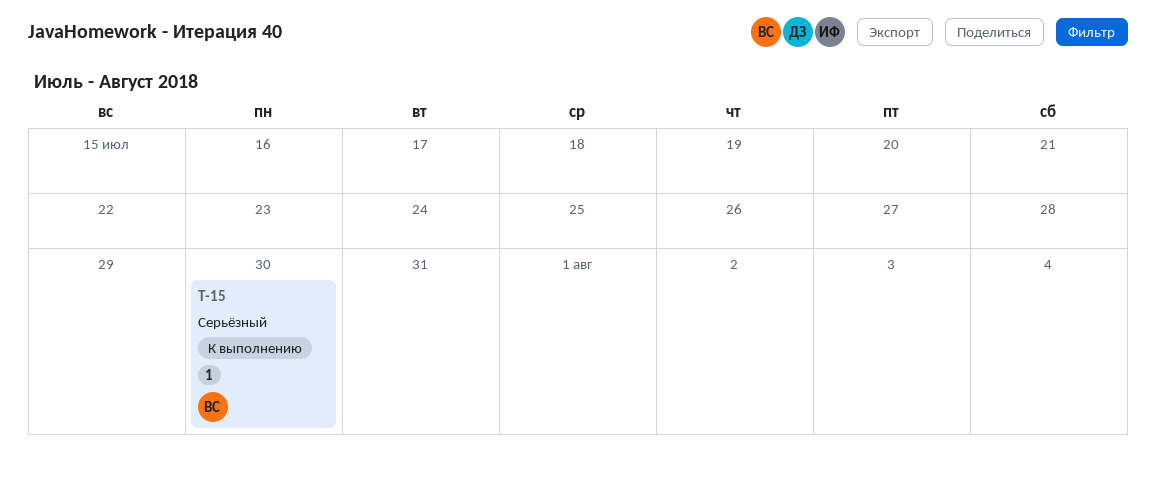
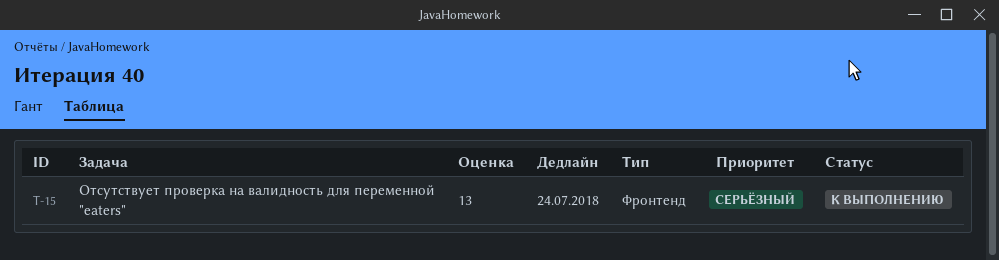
T-15, estimate: 1 -> 13
T-15, due: Jul 30 -> Jul 24

